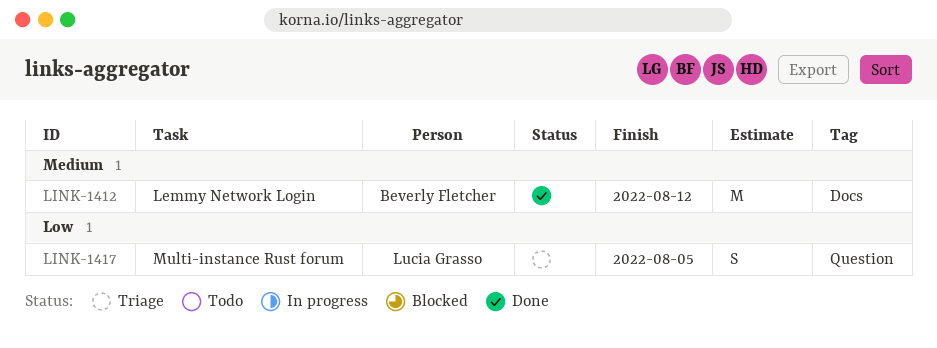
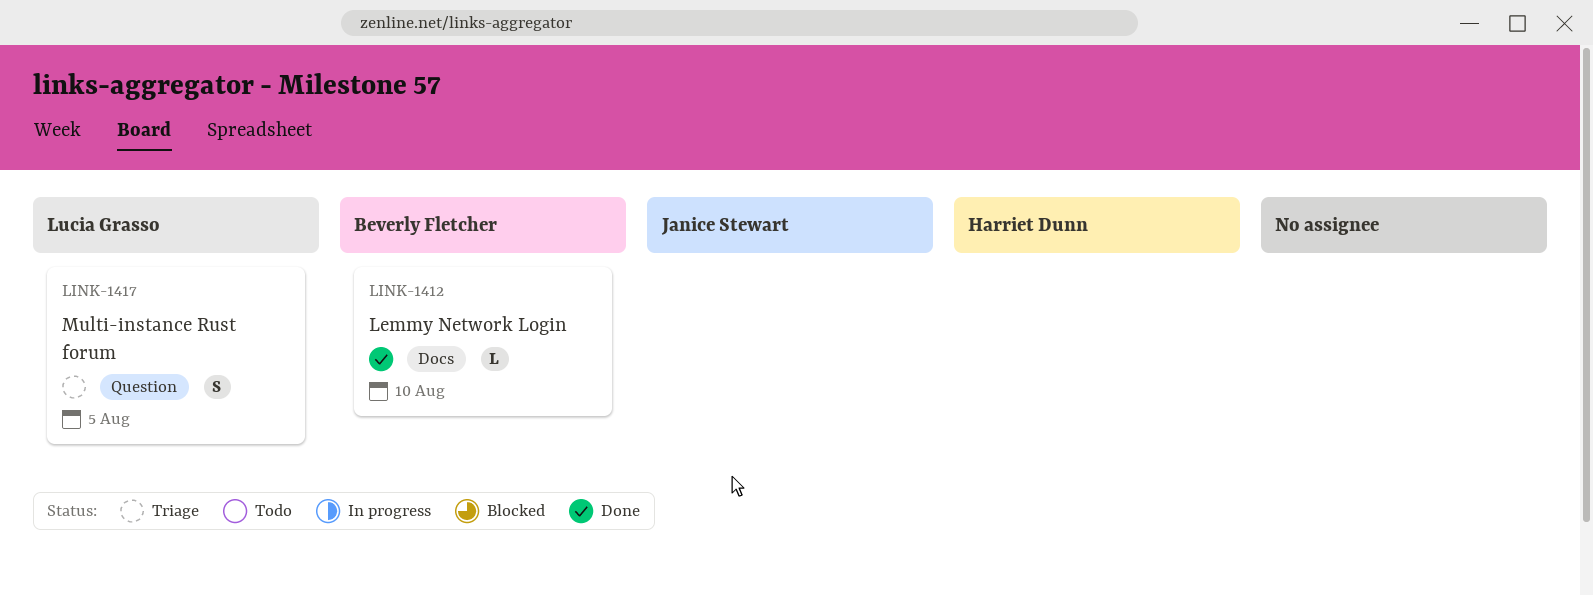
LINK-1412, estimate: M -> L
LINK-1412, due: Aug 12 -> Aug 10

